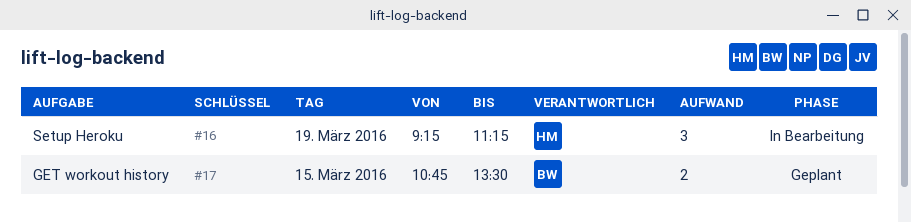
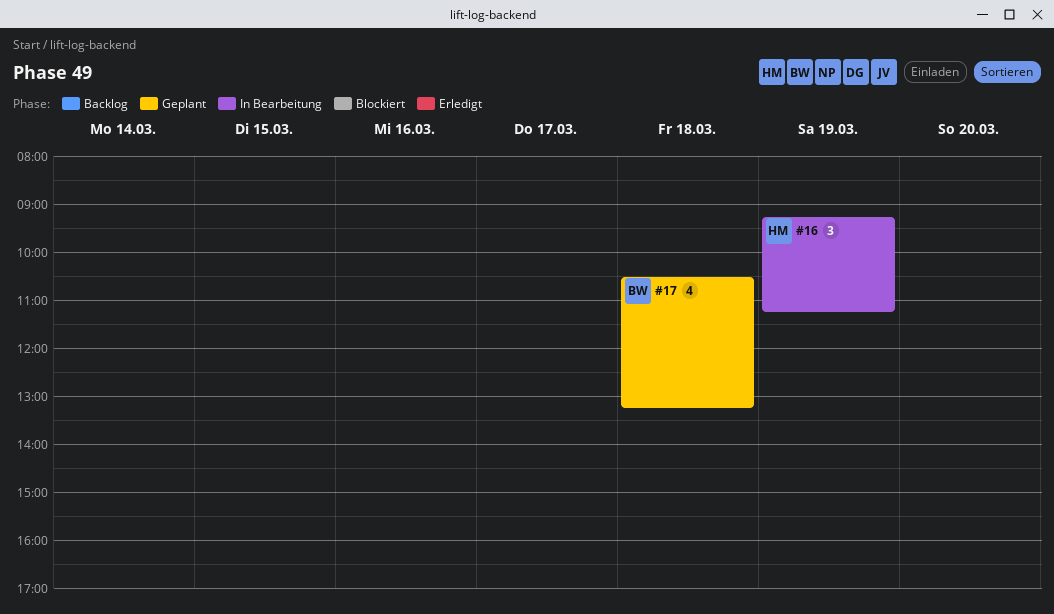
#17, estimate: 2 -> 4
#17, day: Mar 15 -> Mar 18
#17, begins: 10:45 -> 10:30
#17, ends: 13:30 -> 13:15

